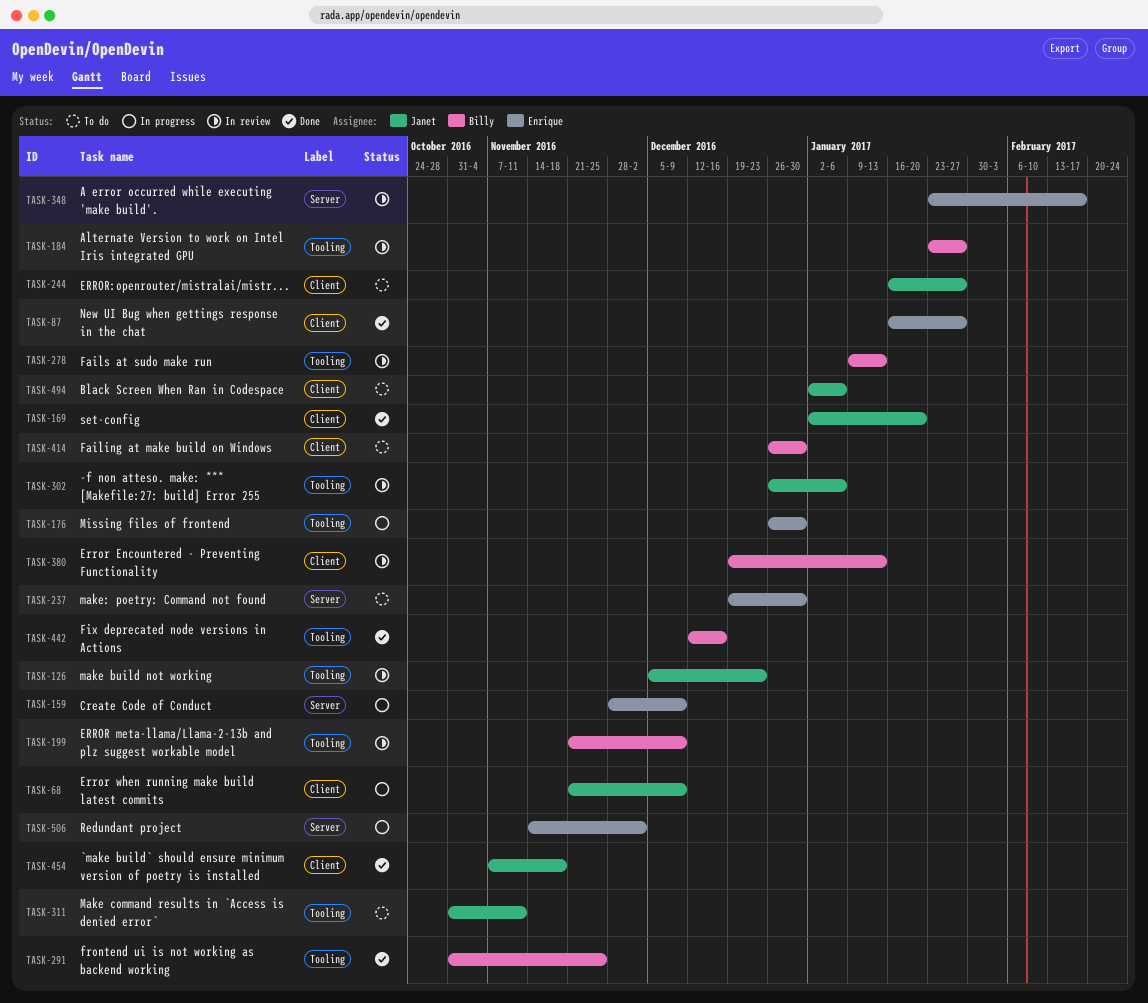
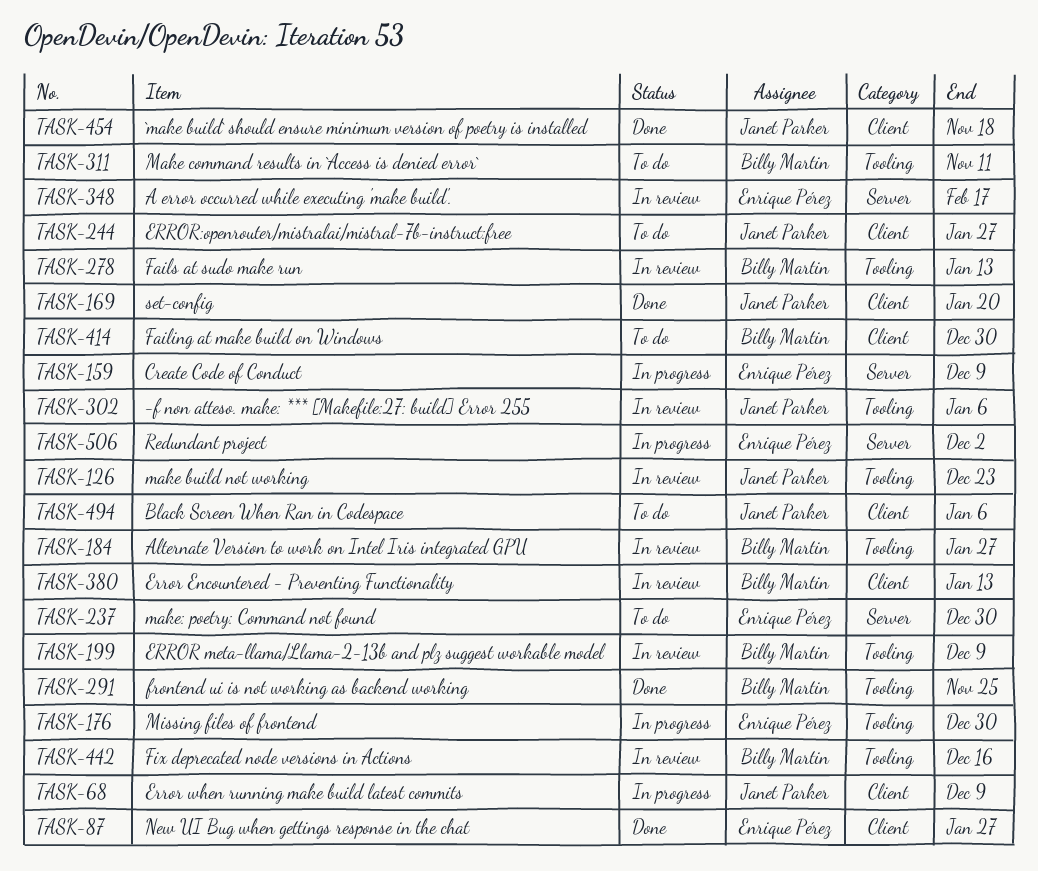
TASK-311, owner: Janet Parker -> Billy Martin
TASK-442, status: Done -> In review

